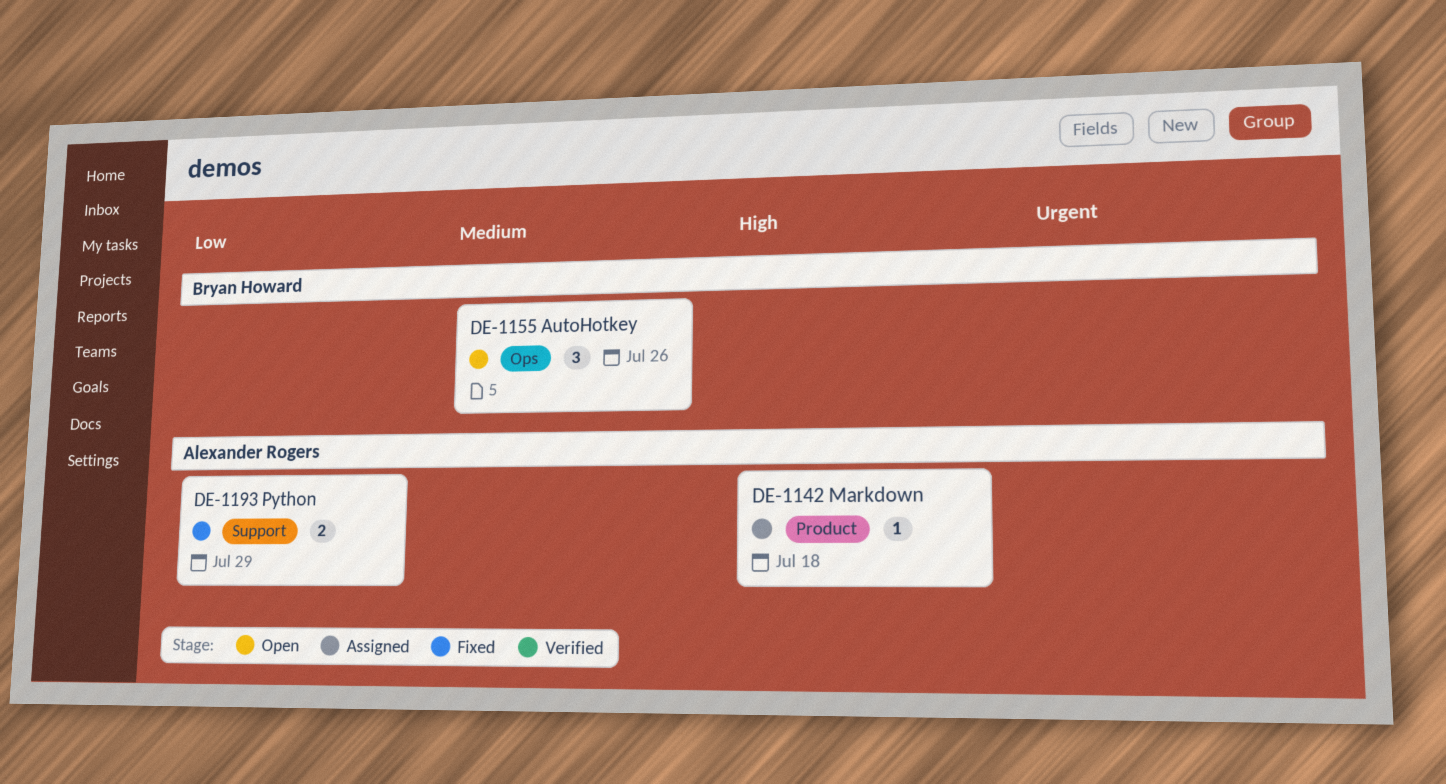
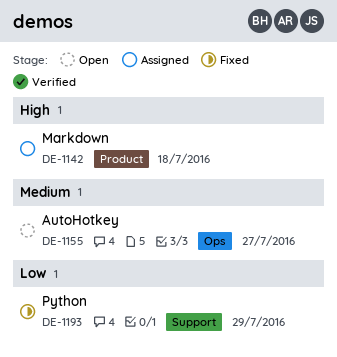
DE-1155, due: Jul 26 -> Jul 27

